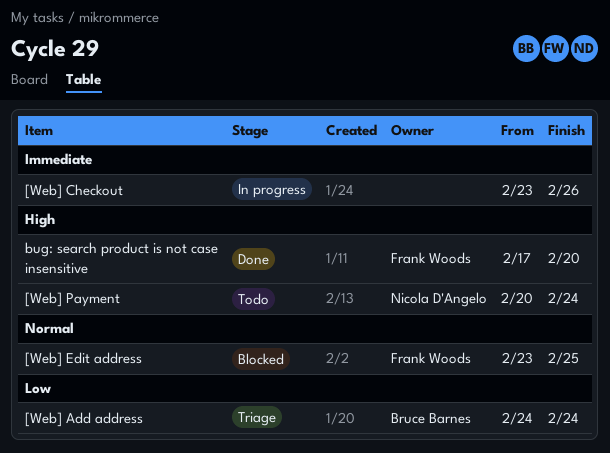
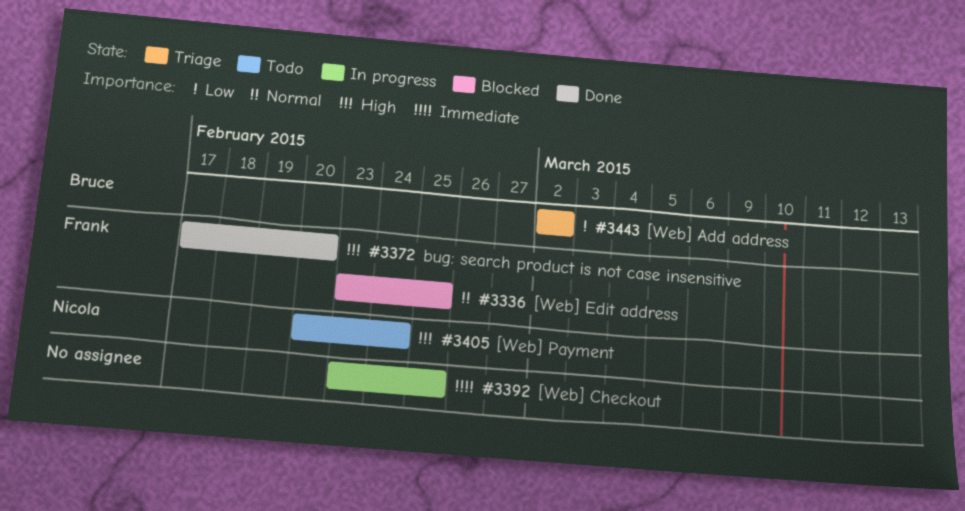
[Web] Add address, start: Feb 24 -> Mar 2
[Web] Add address, due: Feb 24 -> Mar 2
[Web] Checkout, due: Feb 26 -> Feb 25

